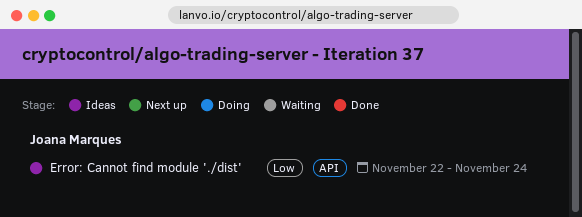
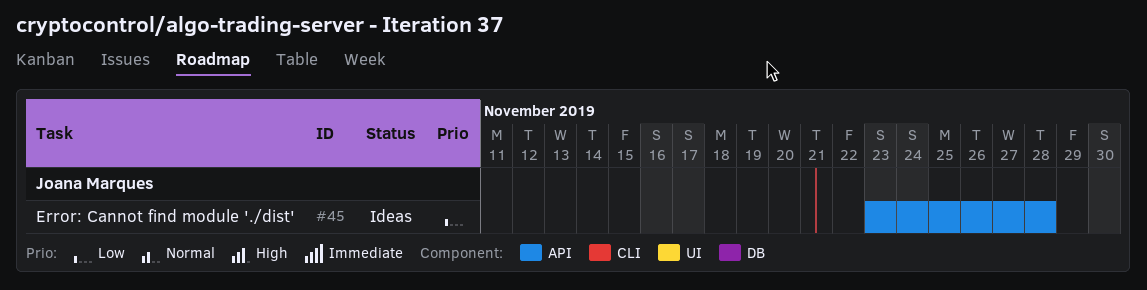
Error: Cannot find module './dist', start: Nov 22 -> Nov 23
Error: Cannot find module './dist', due: Nov 24 -> Nov 28

